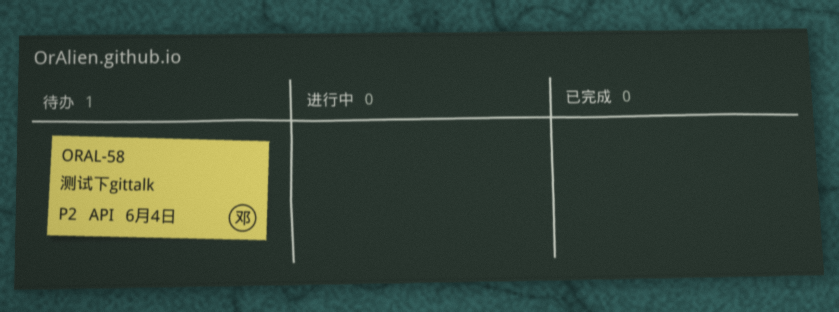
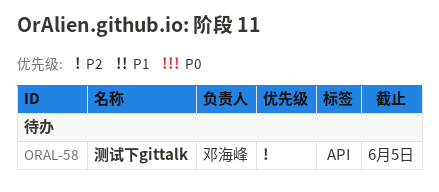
ORAL-58, due: Jun 4 -> Jun 5

